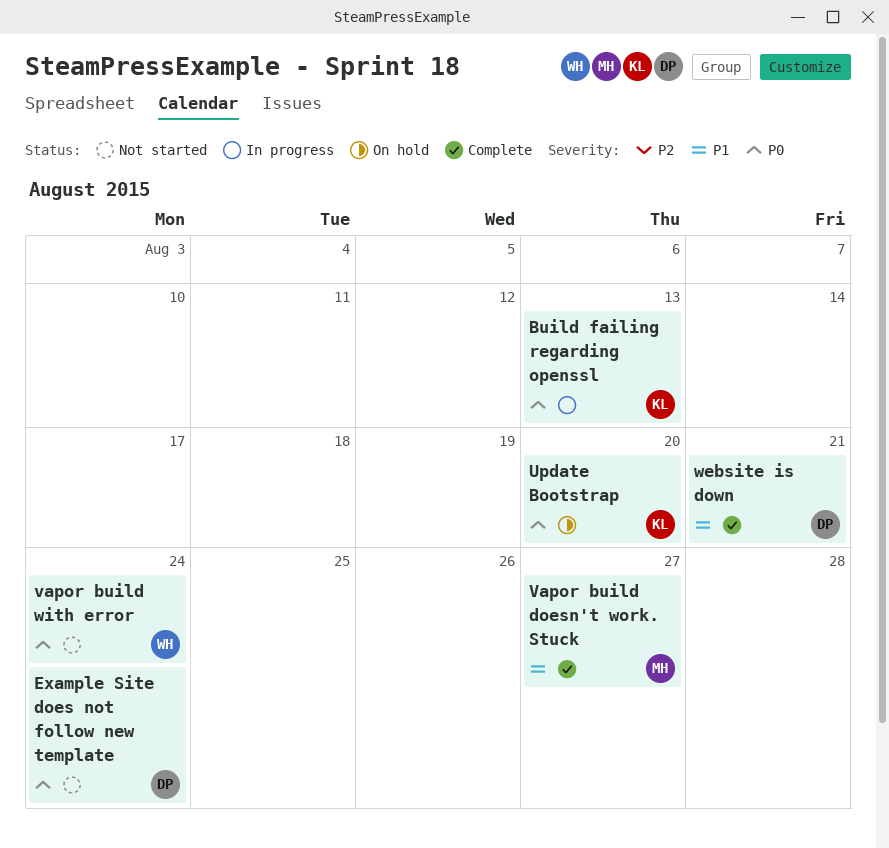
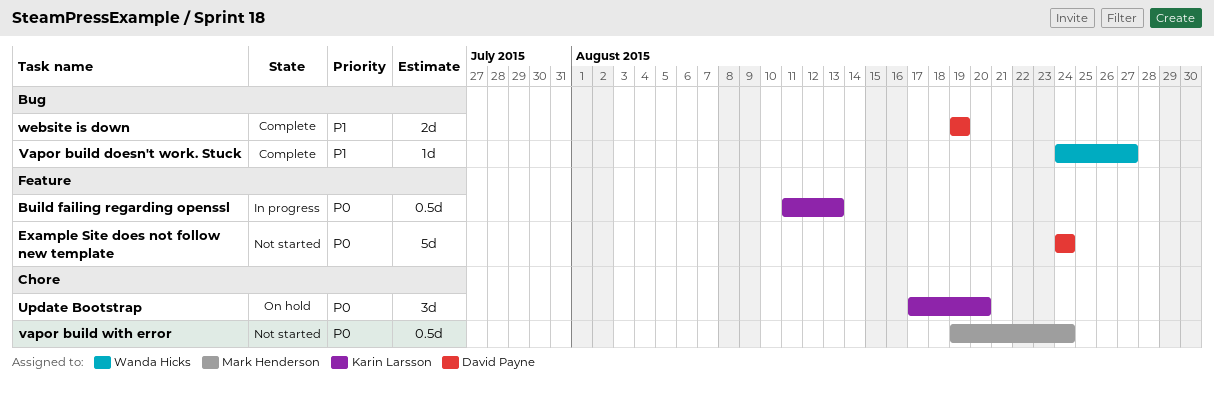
Vapor build doesn't work. Stuck, owner: Mark Henderson -> Wanda Hicks
vapor build with error, owner: Wanda Hicks -> Mark Henderson
website is down, due: Aug 21 -> Aug 19

